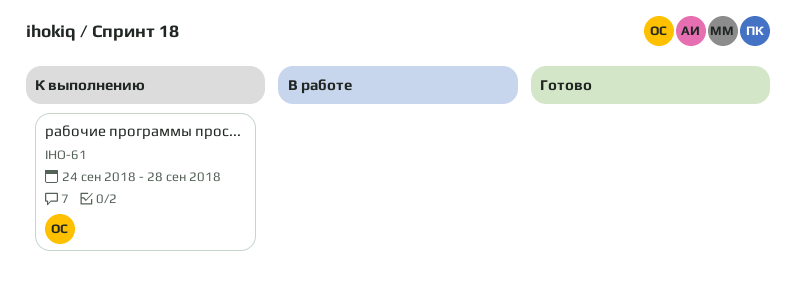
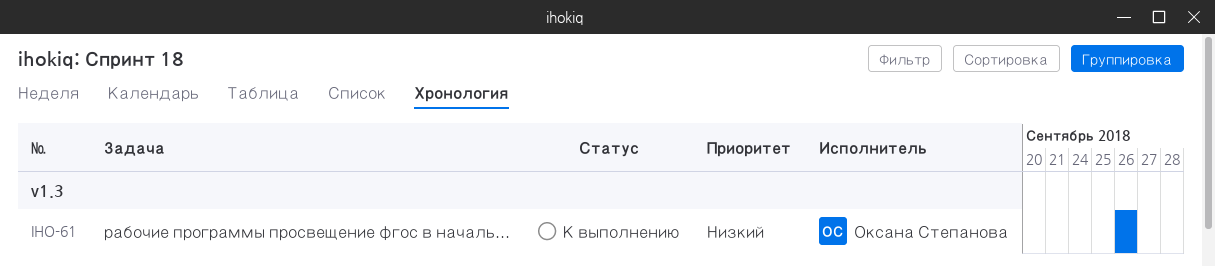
IHO-61, start: Sep 24 -> Sep 26
IHO-61, due: Sep 28 -> Sep 26

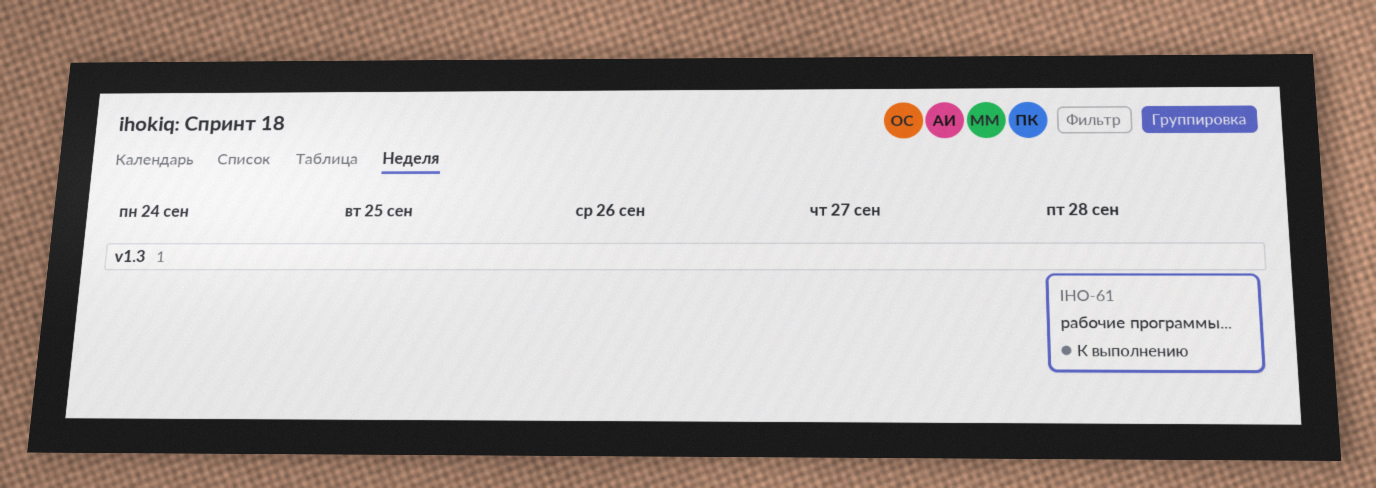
IHO-61, due: Sep 26 -> Sep 28

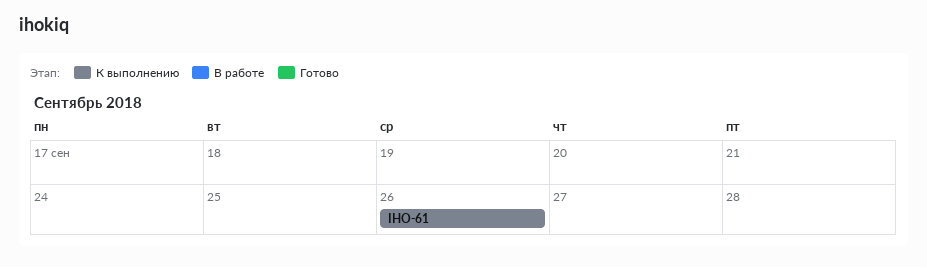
IHO-61, due: Sep 28 -> Sep 26

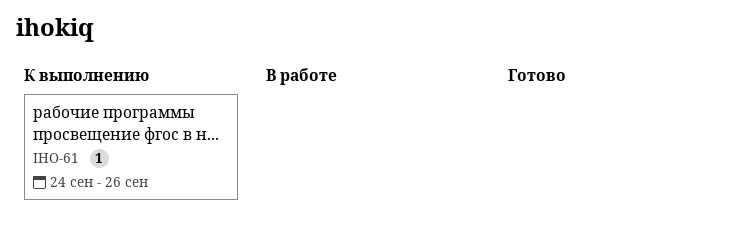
IHO-61, start: Sep 26 -> Sep 24

